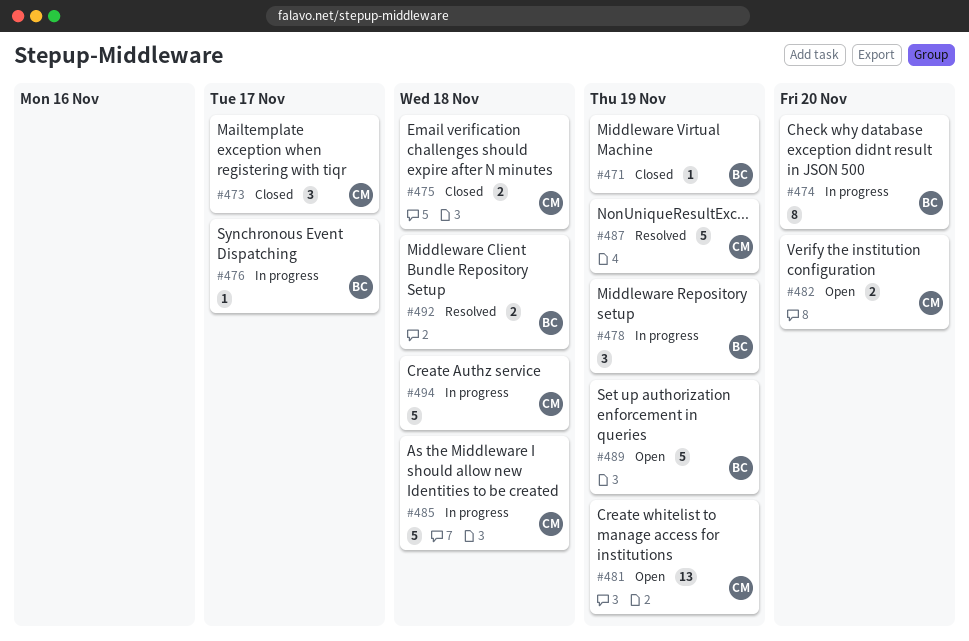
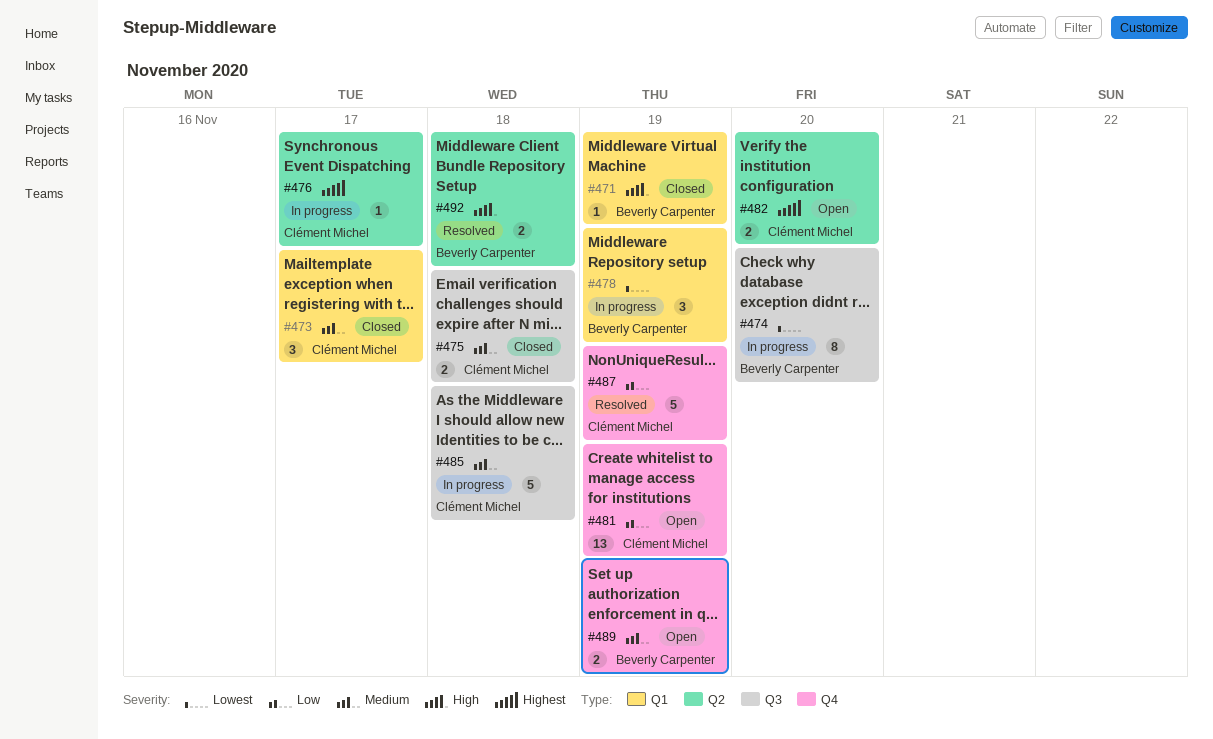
#476, owner: Beverly Carpenter -> Clément Michel
#489, estimate: 5 -> 2
#494: present -> none

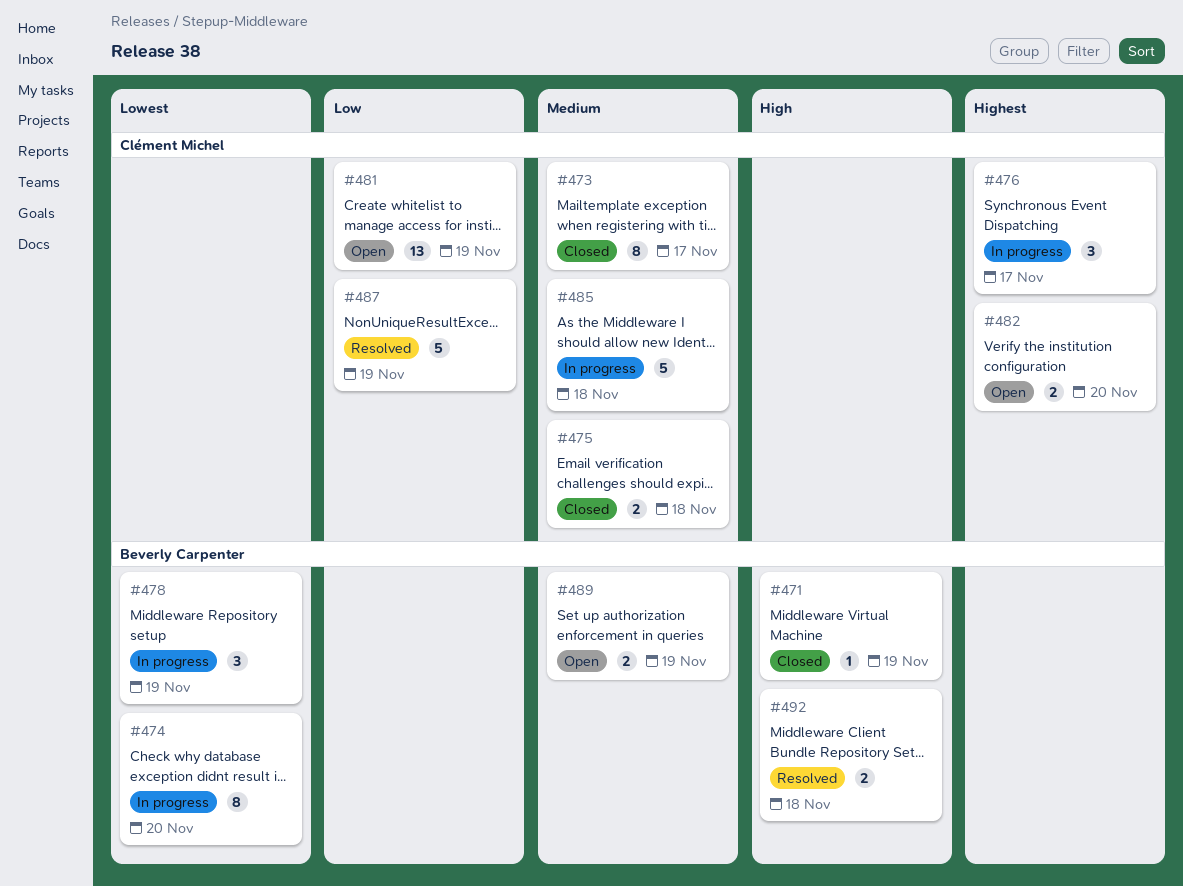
#473, estimate: 3 -> 8
#476, estimate: 1 -> 3

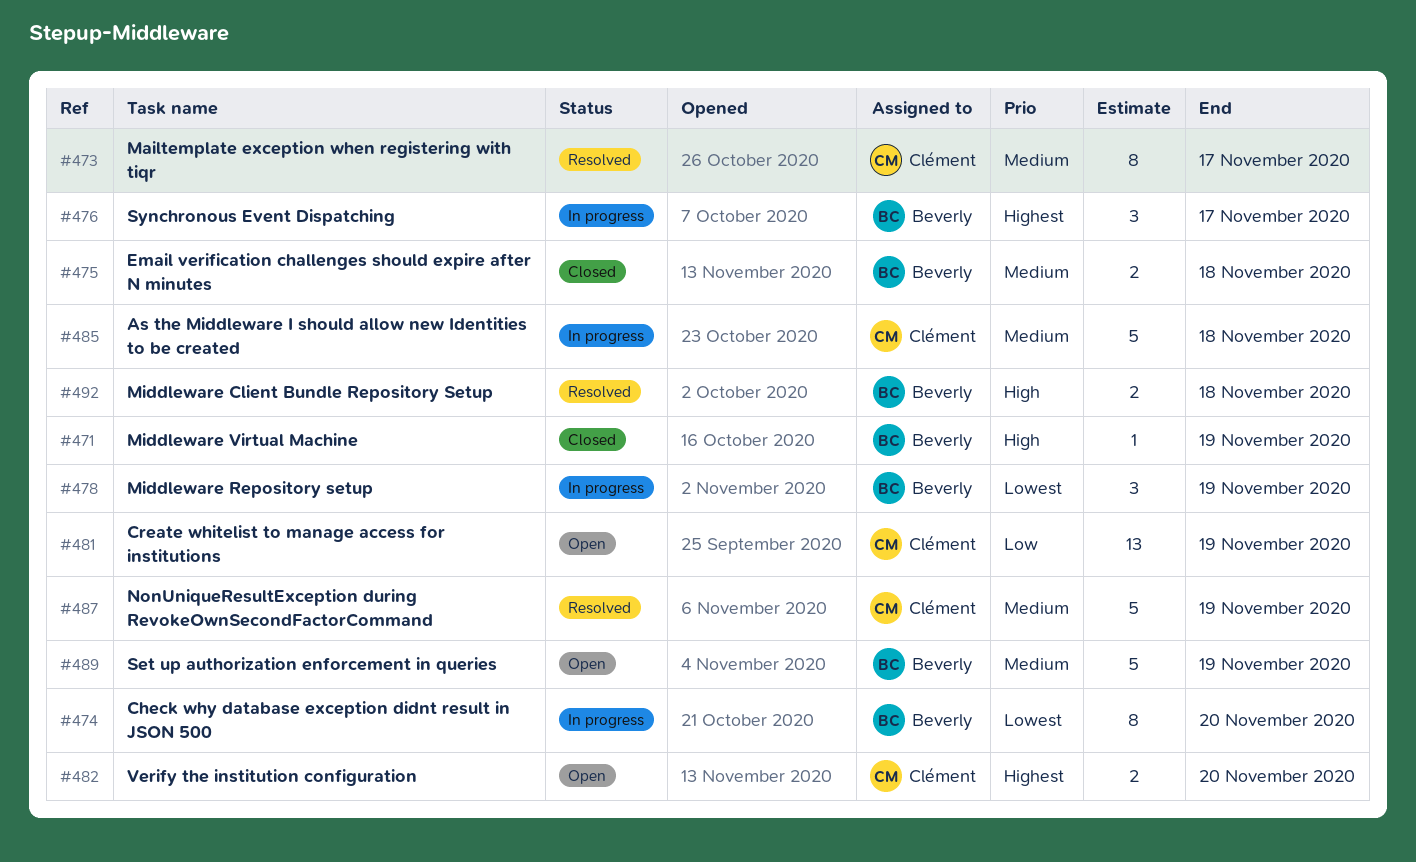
#473, status: Closed -> Resolved
#475, owner: Clément Michel -> Beverly Carpenter
#476, owner: Clément Michel -> Beverly Carpenter
#487, priority: Low -> Medium
#489, estimate: 2 -> 5

